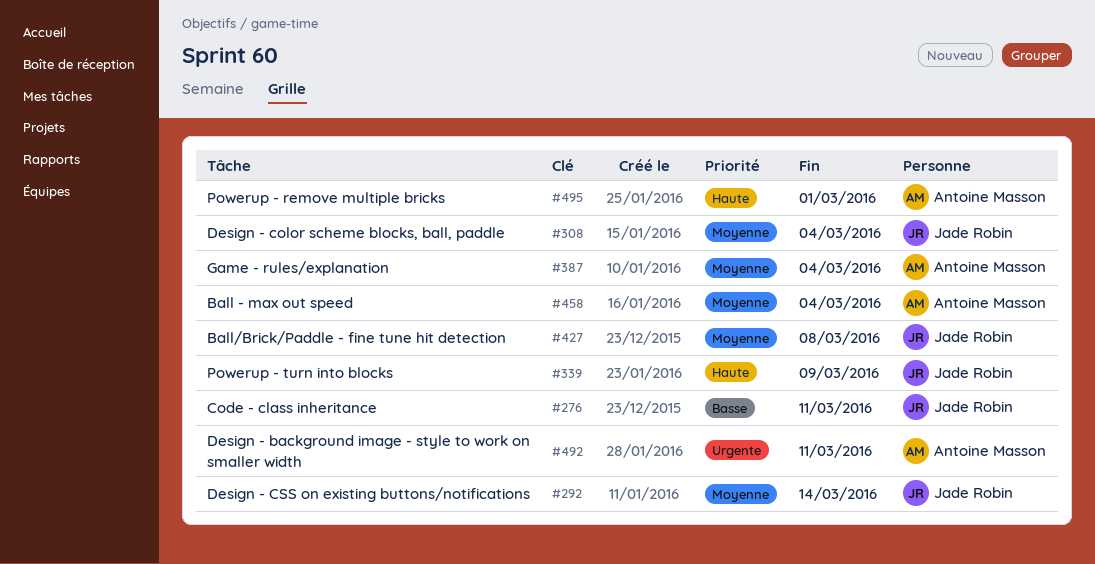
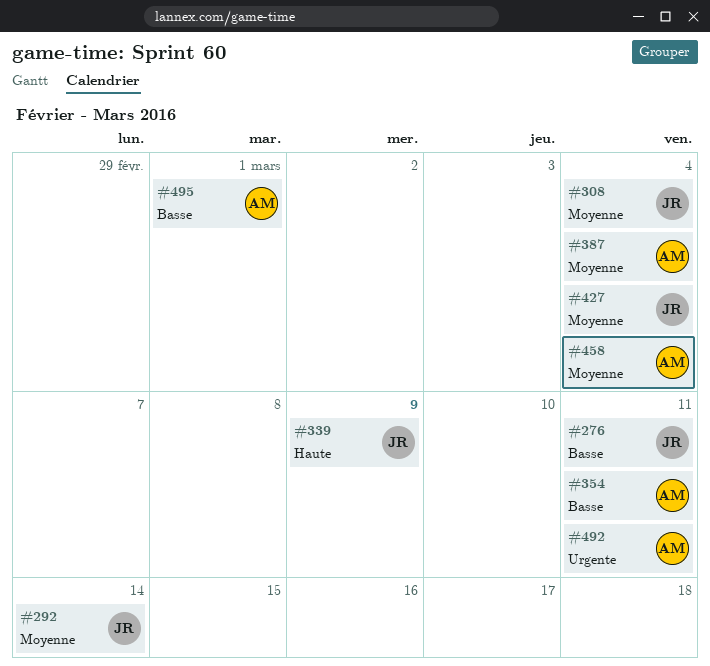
#354: none -> present
#427, due: Mar 8 -> Mar 4
#495, priority: Haute -> Basse

